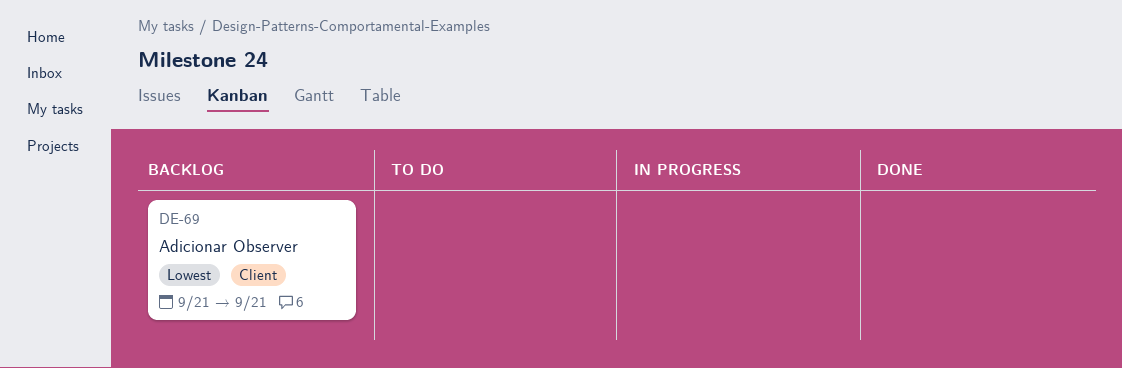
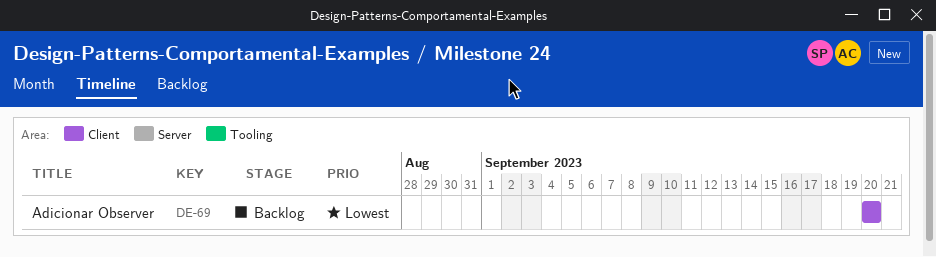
DE-69, start: Sep 21 -> Sep 20
DE-69, due: Sep 21 -> Sep 20

